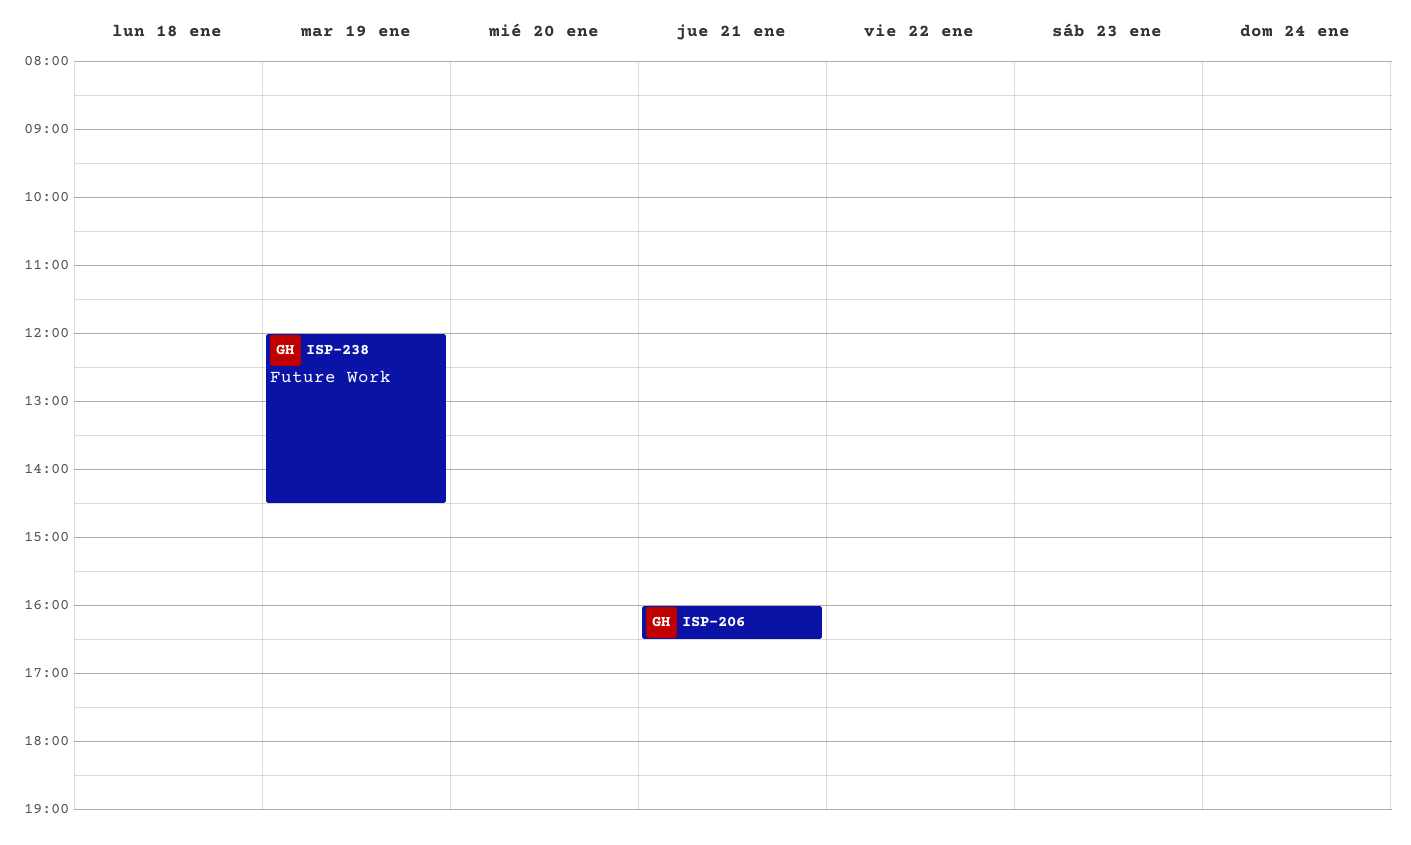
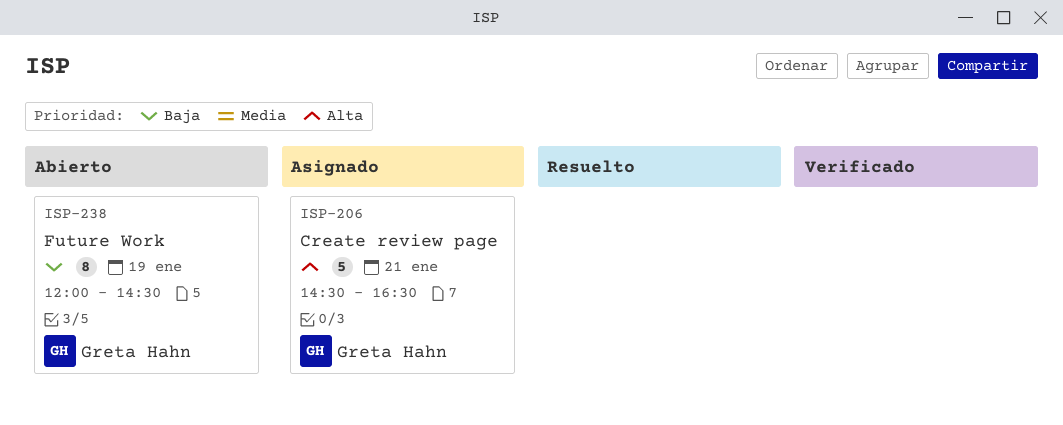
ISP-206, begins: 16:00 -> 14:30

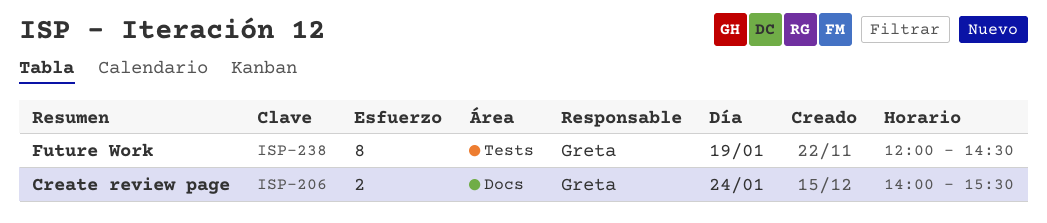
ISP-206, estimate: 5 -> 2
ISP-206, day: Jan 21 -> Jan 24
ISP-206, begins: 14:30 -> 14:00
ISP-206, ends: 16:30 -> 15:30

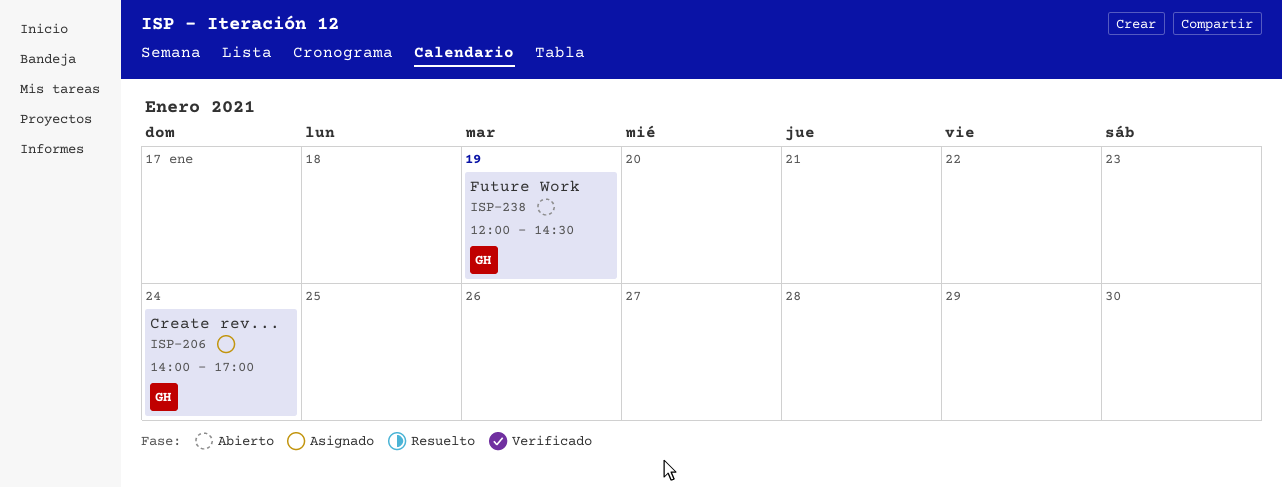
ISP-206, ends: 15:30 -> 17:00

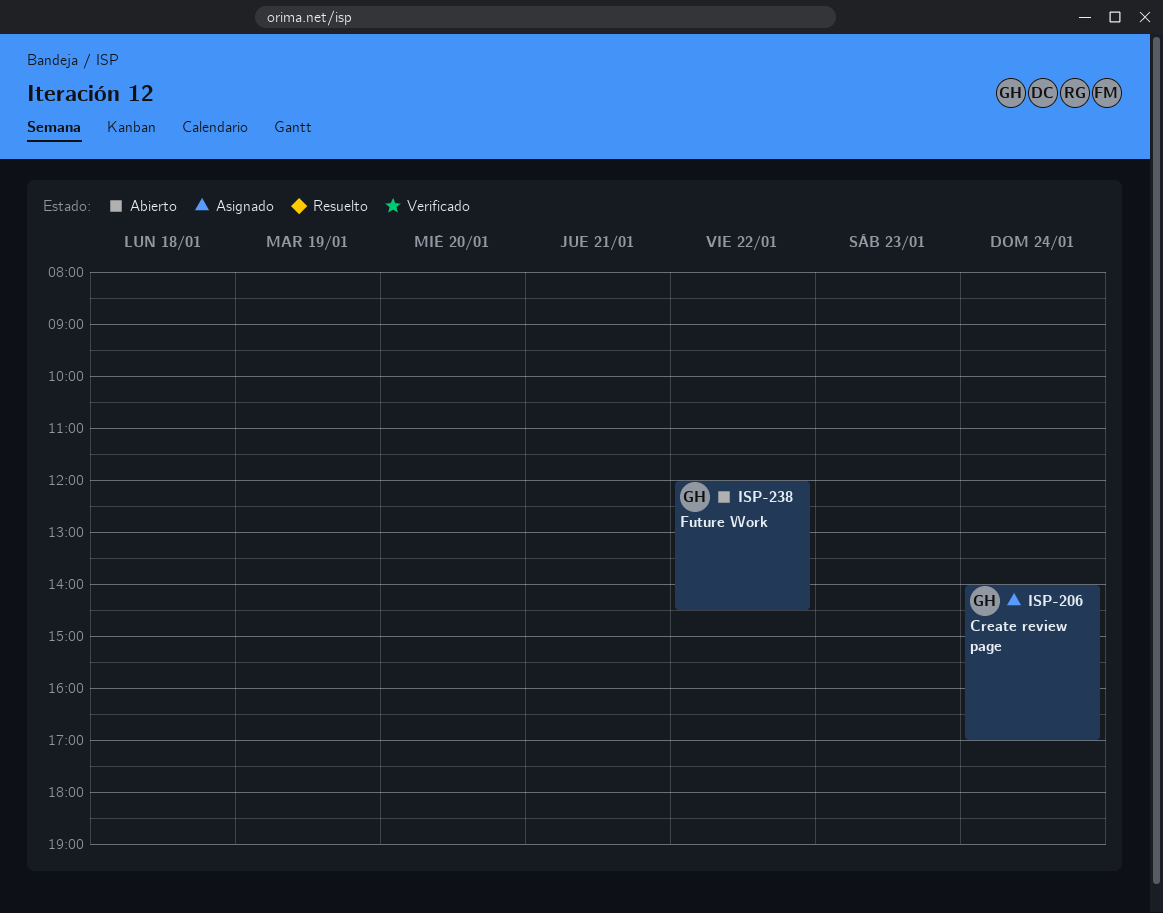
ISP-238, day: Jan 19 -> Jan 22

